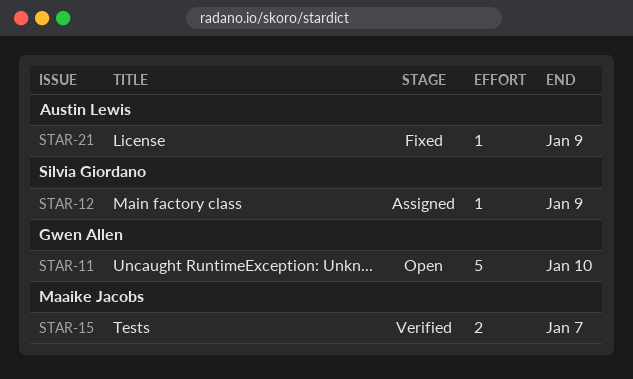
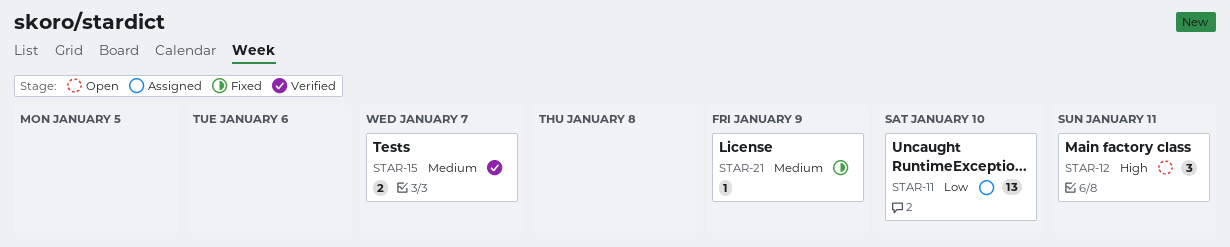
STAR-11, status: Open -> Assigned
STAR-11, estimate: 5 -> 13
STAR-12, status: Assigned -> Open
STAR-12, estimate: 1 -> 3
STAR-12, due: Jan 9 -> Jan 11

